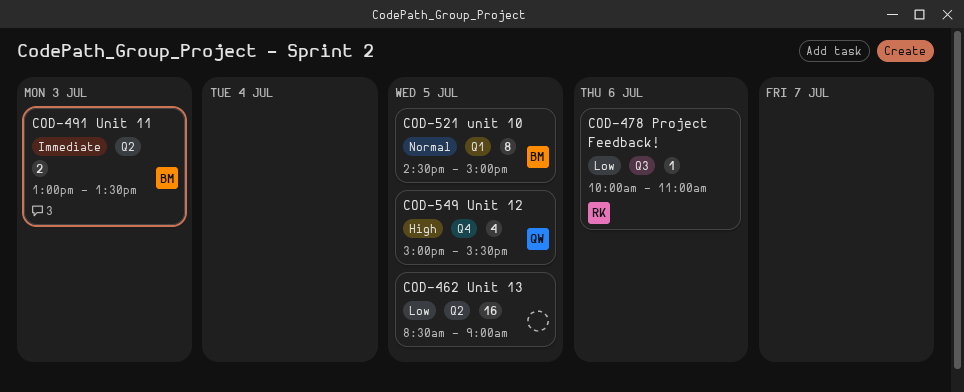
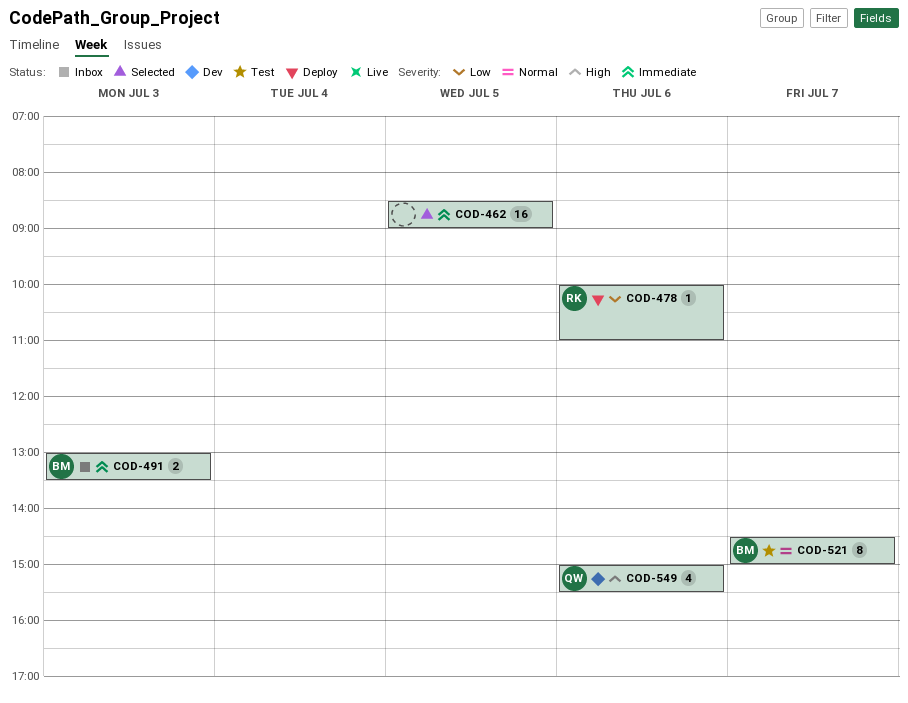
COD-462, priority: Low -> Immediate
COD-521, day: Jul 5 -> Jul 7
COD-549, day: Jul 5 -> Jul 6

